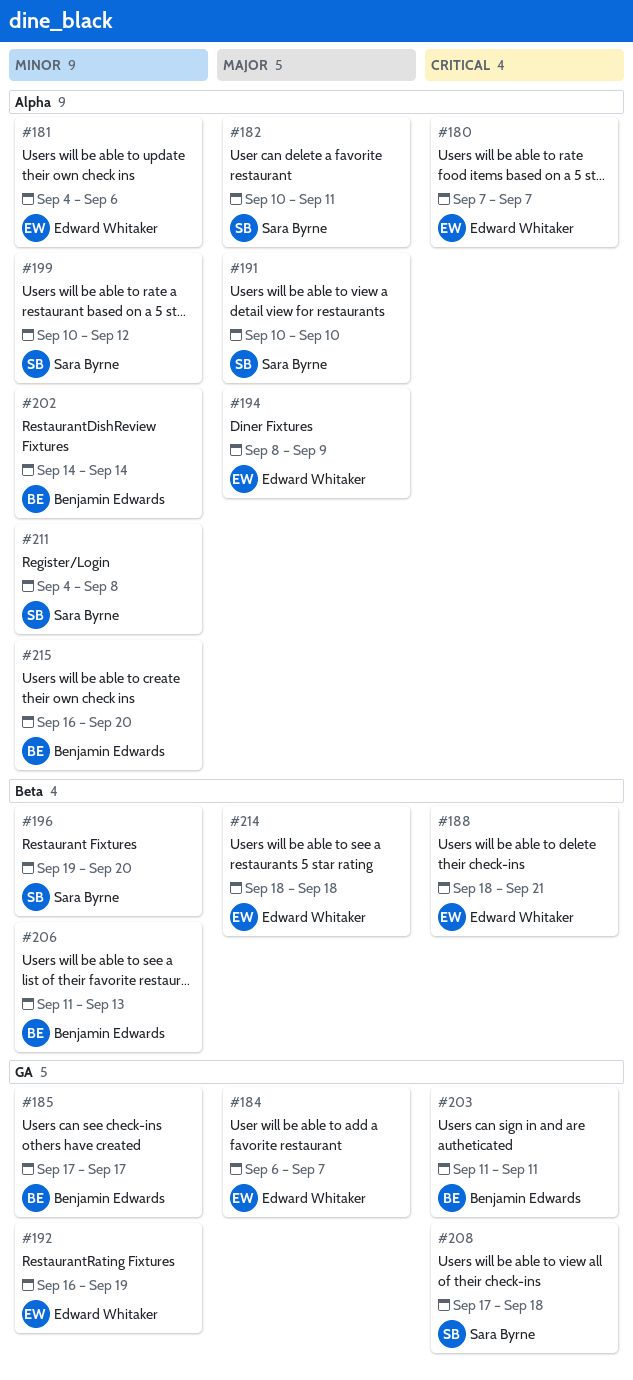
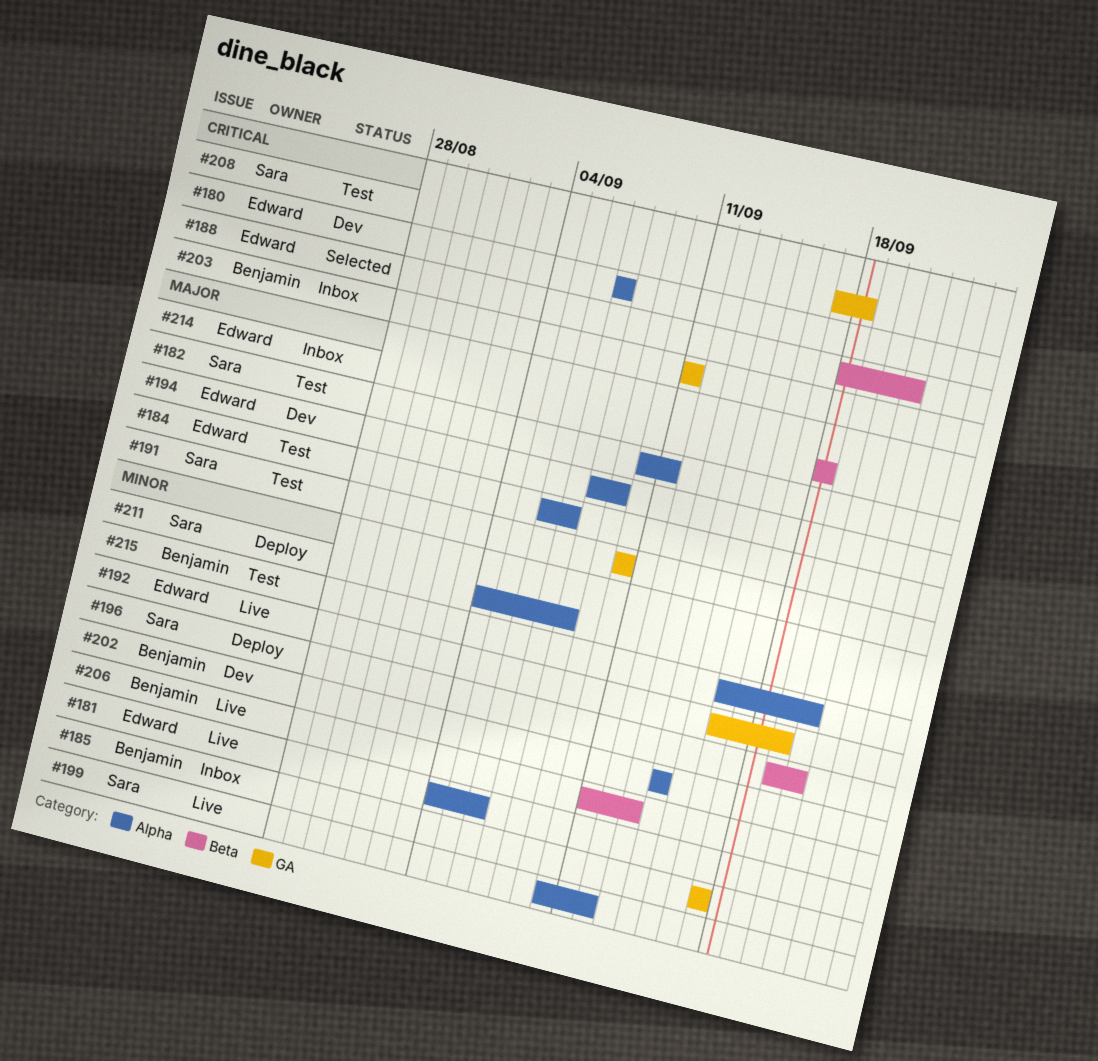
#184, label: GA -> Alpha
#191, label: Alpha -> GA

